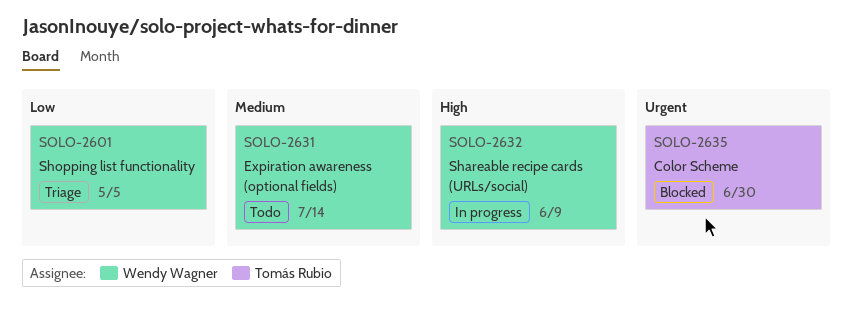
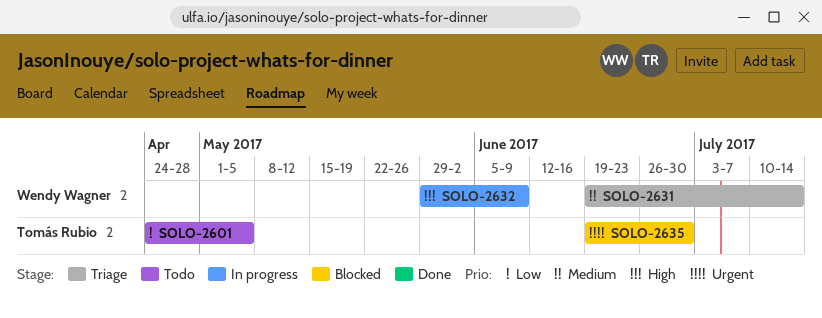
SOLO-2601, status: Triage -> Todo
SOLO-2601, owner: Wendy Wagner -> Tomás Rubio
SOLO-2631, status: Todo -> Triage

